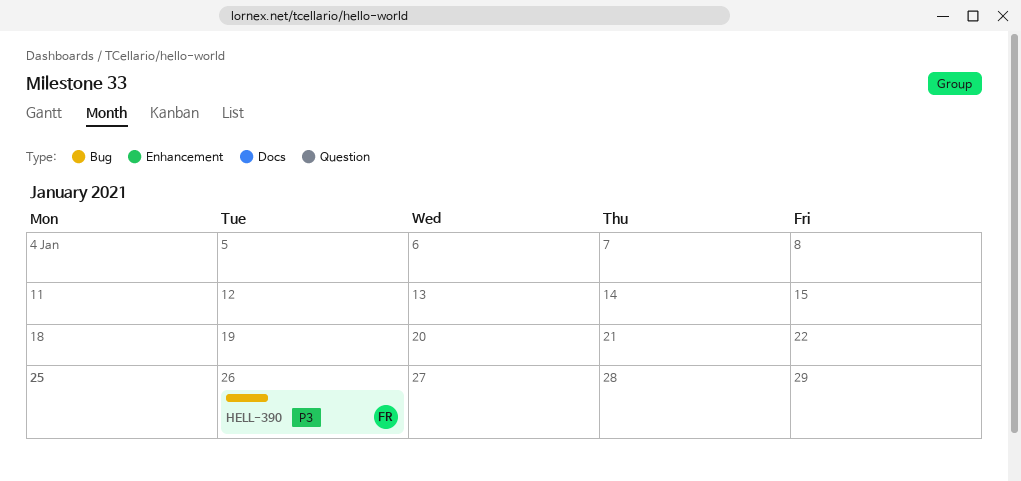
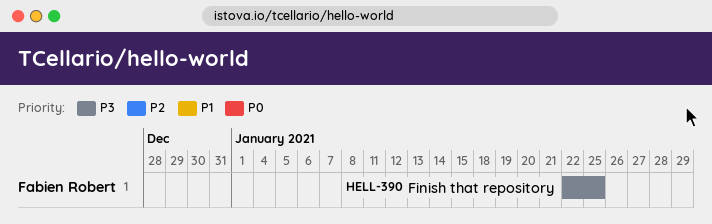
HELL-390, due: Jan 26 -> Jan 25

